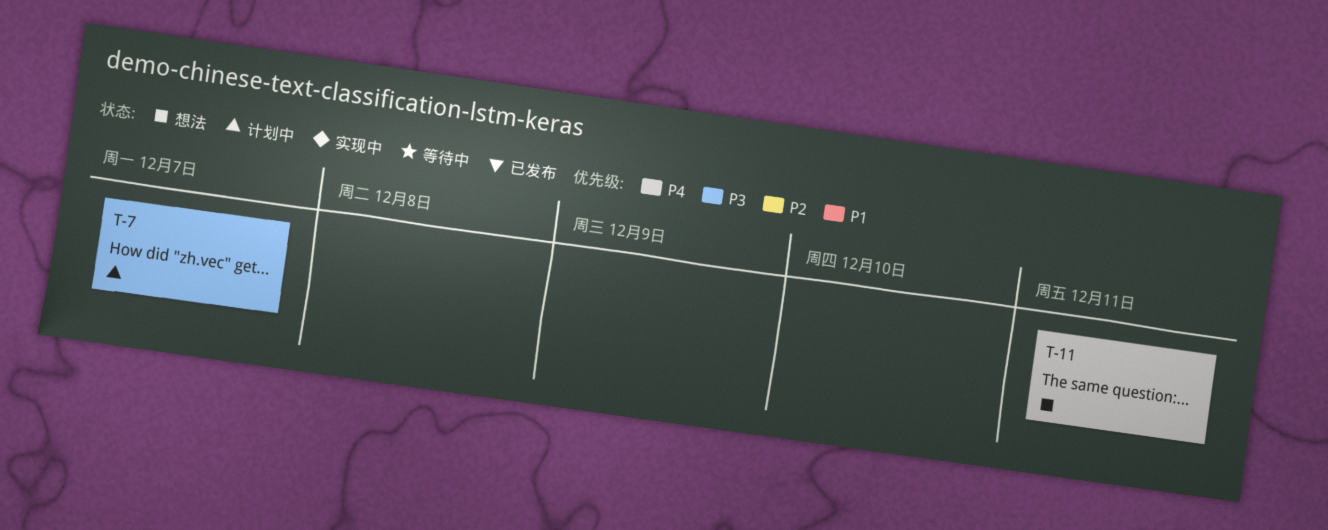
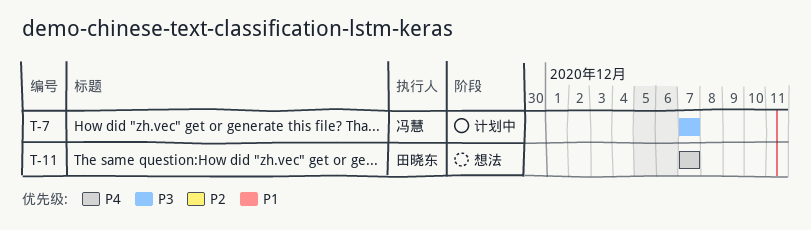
T-11, due: Dec 11 -> Dec 7

